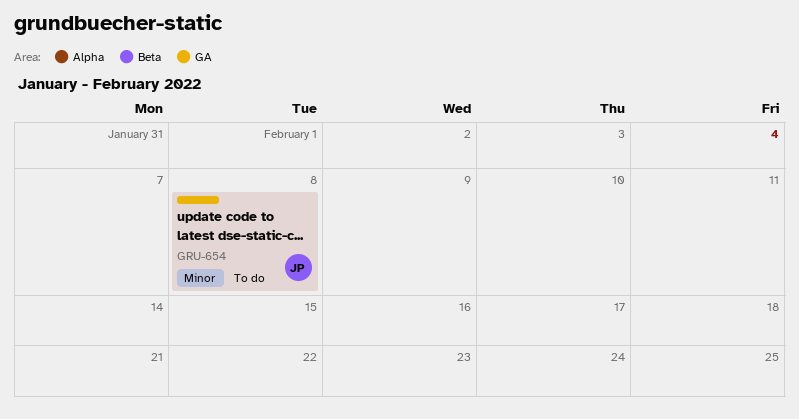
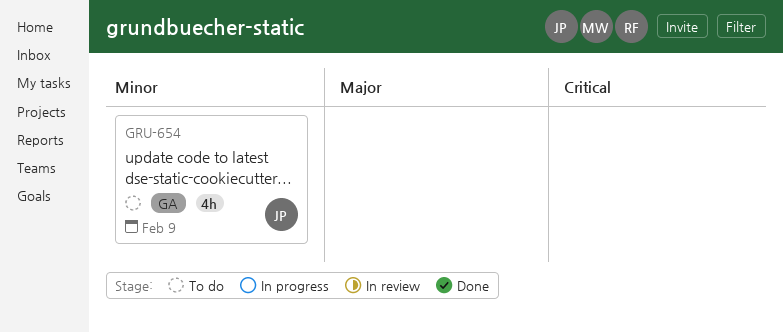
GRU-654, due: Feb 8 -> Feb 9

